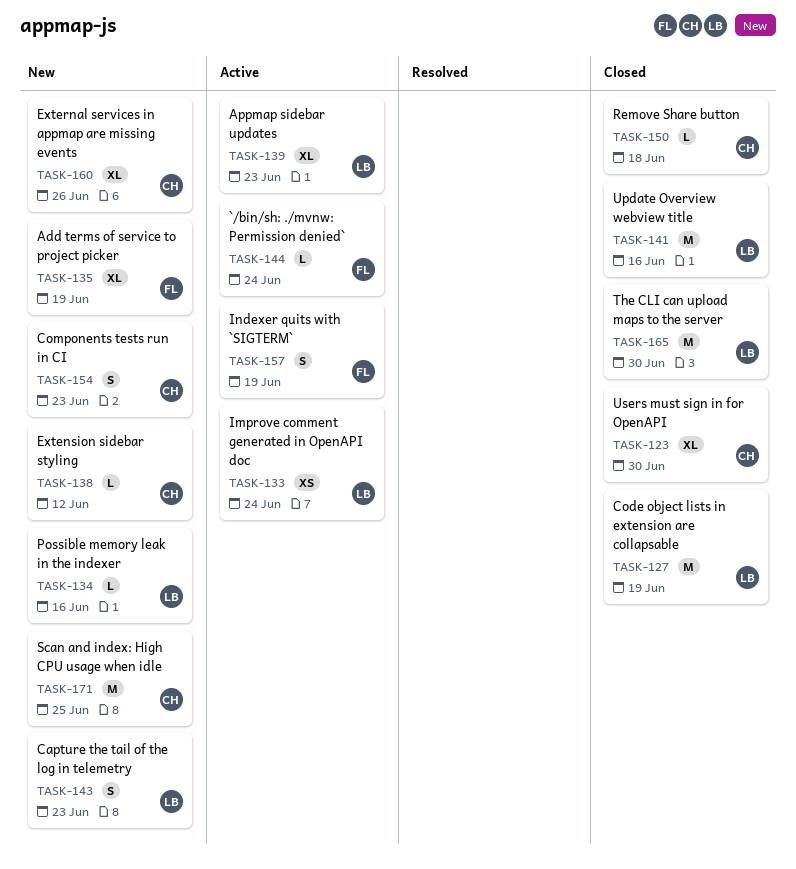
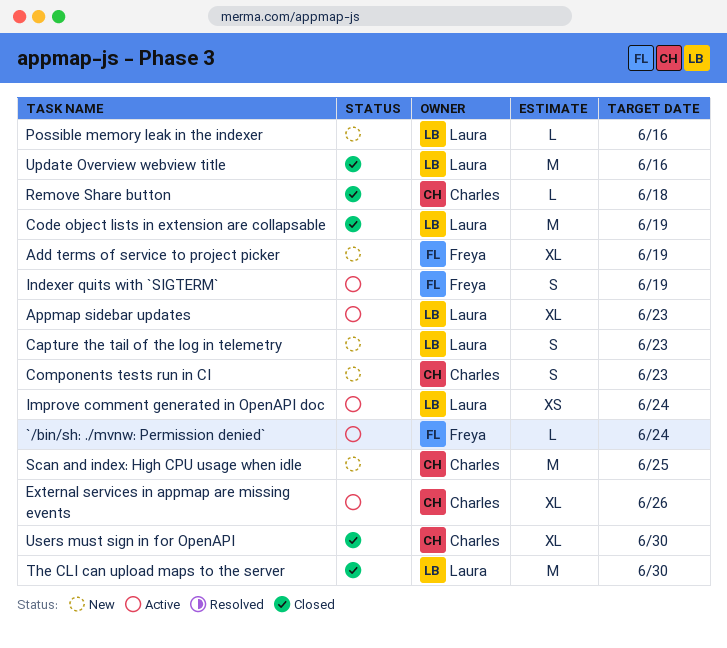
Extension sidebar styling: present -> none
External services in appmap are missing events, status: New -> Active

